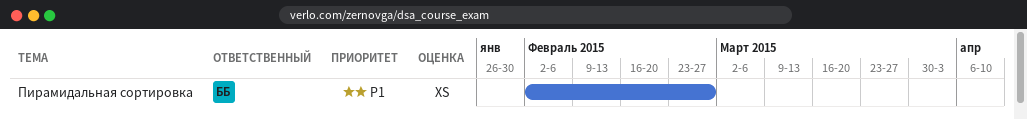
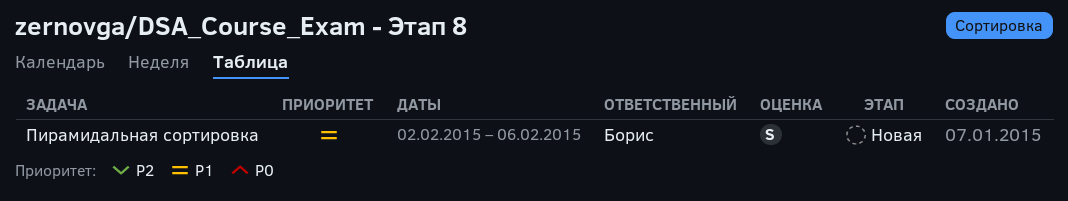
Пирамидальная сортировка, estimate: XS -> S
Пирамидальная сортировка, due: Feb 27 -> Feb 6

